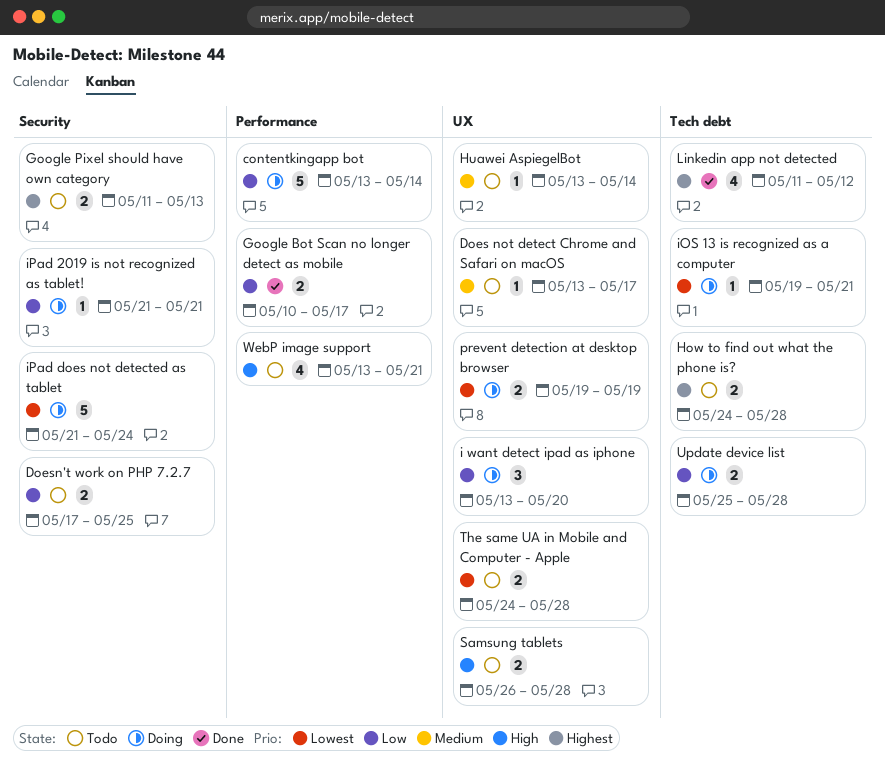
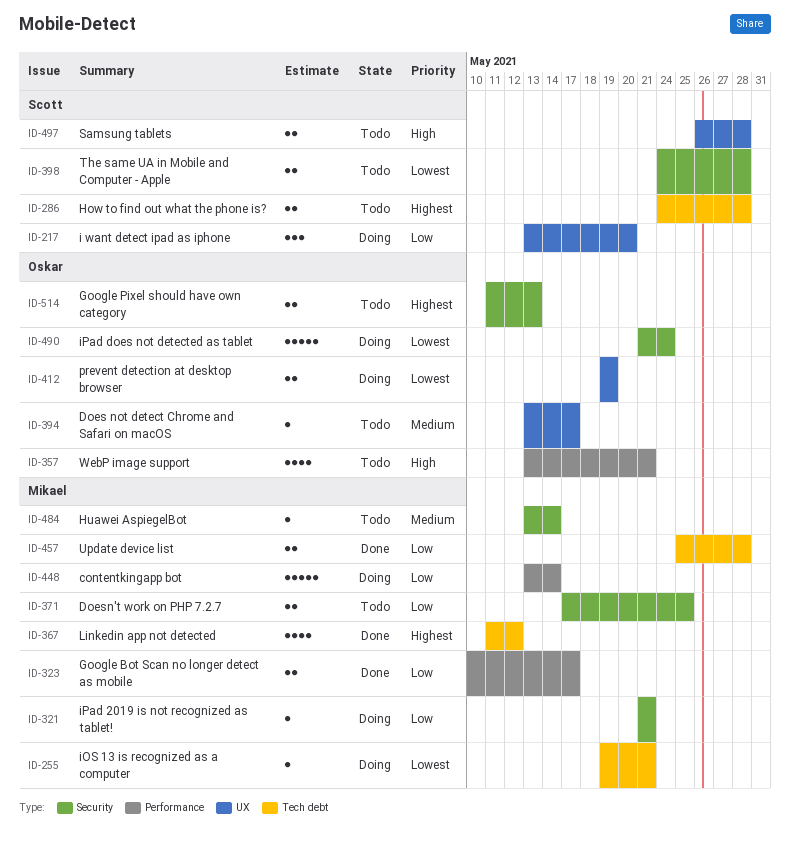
Huawei AspiegelBot, label: UX -> Security
The same UA in Mobile and Computer - Apple, label: UX -> Security
Update device list, status: Doing -> Done

